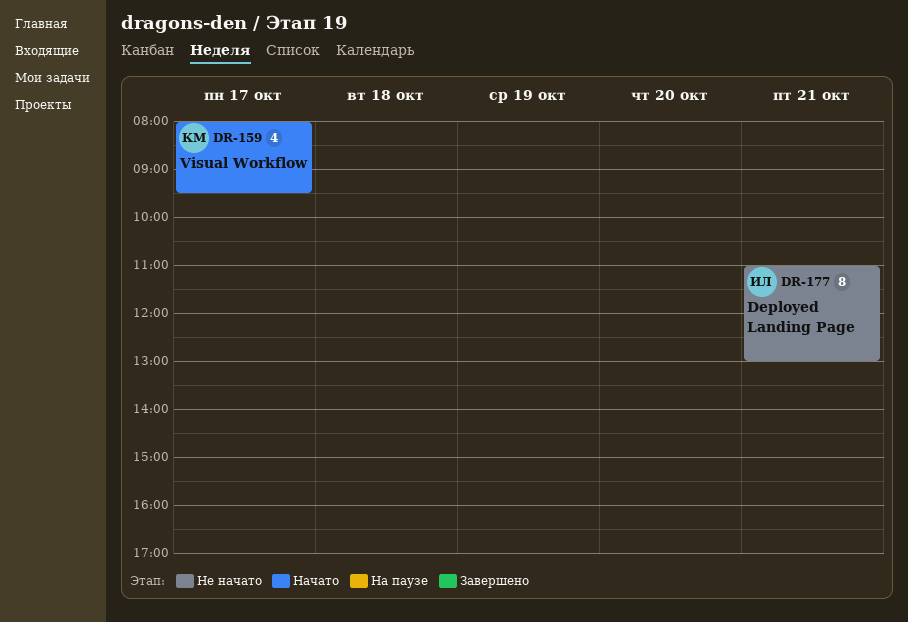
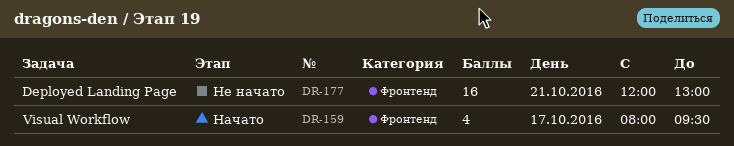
DR-177, estimate: 8 -> 16
DR-177, begins: 11:00 -> 12:00

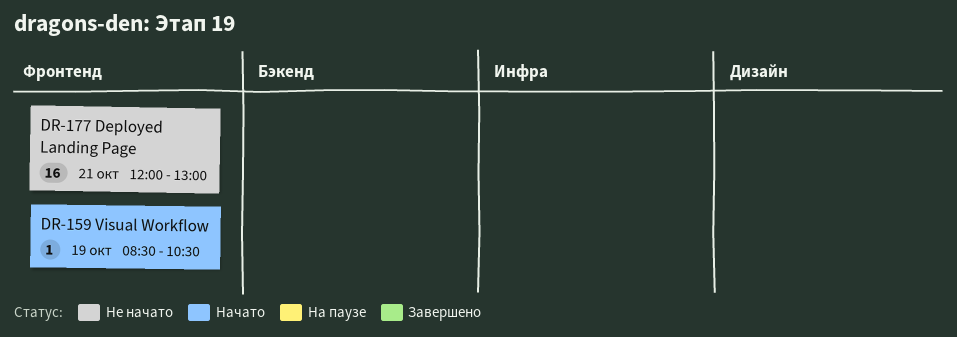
DR-159, estimate: 4 -> 1
DR-159, day: Oct 17 -> Oct 19
DR-159, begins: 08:00 -> 08:30
DR-159, ends: 09:30 -> 10:30

